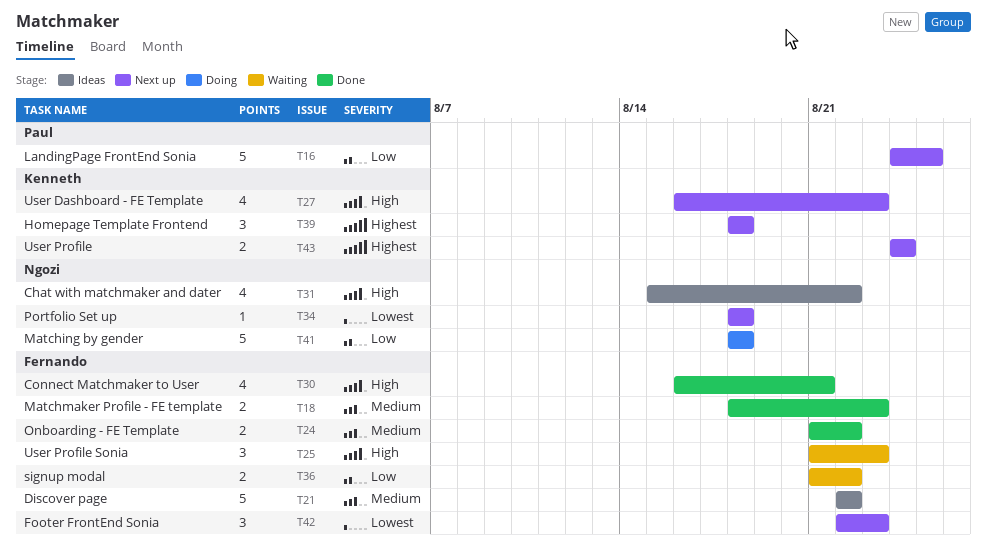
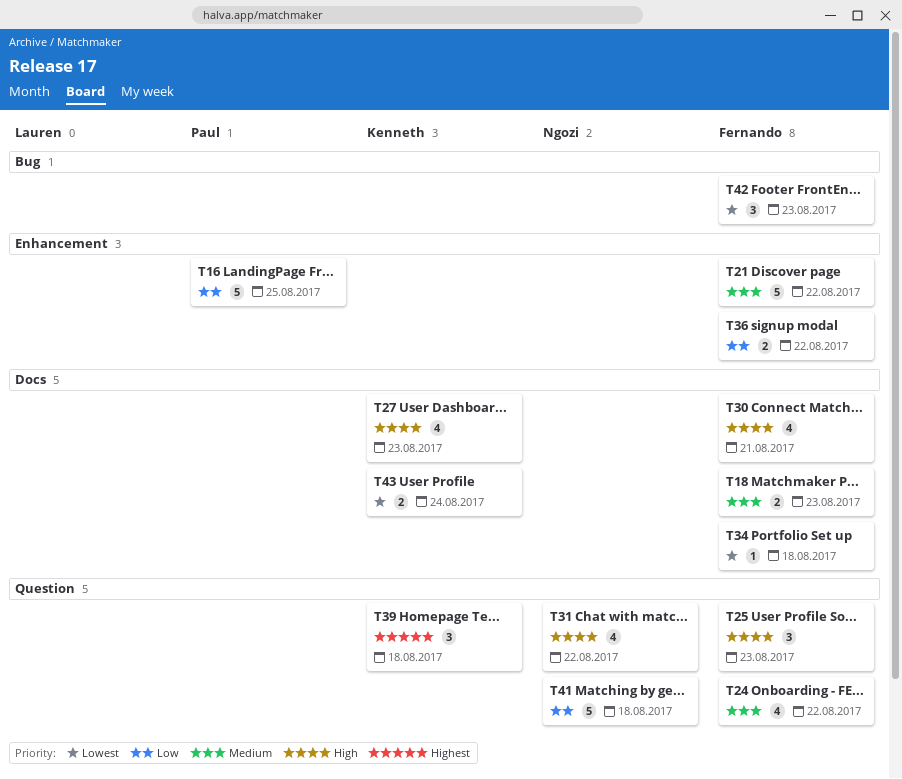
T24, estimate: 2 -> 4
T34, owner: Ngozi -> Fernando
T43, priority: Highest -> Lowest

